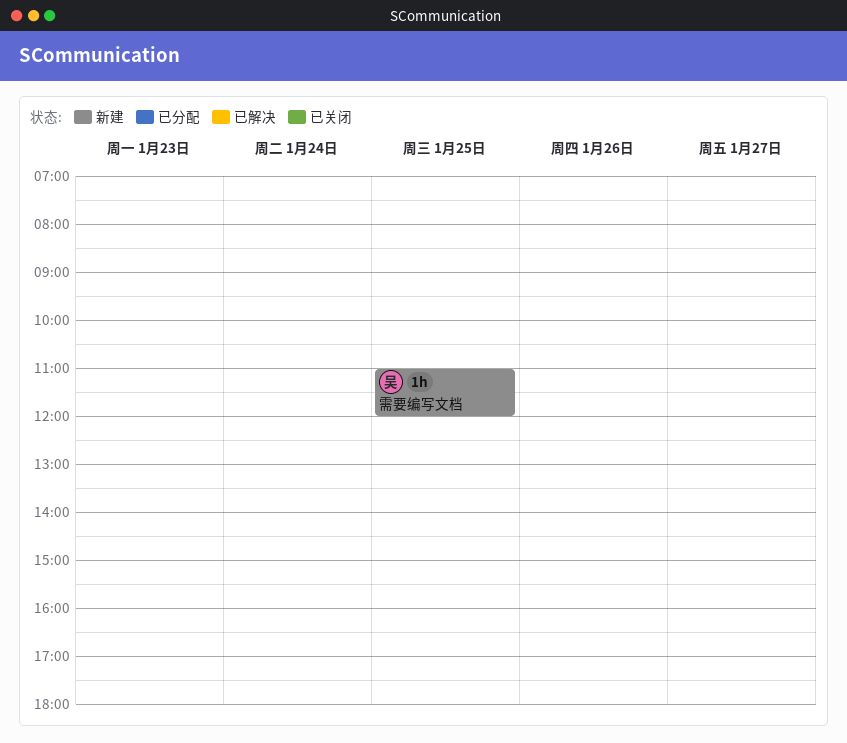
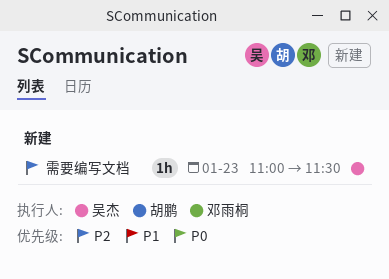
需要编写文档, day: Jan 25 -> Jan 23
需要编写文档, ends: 12:00 -> 11:30

